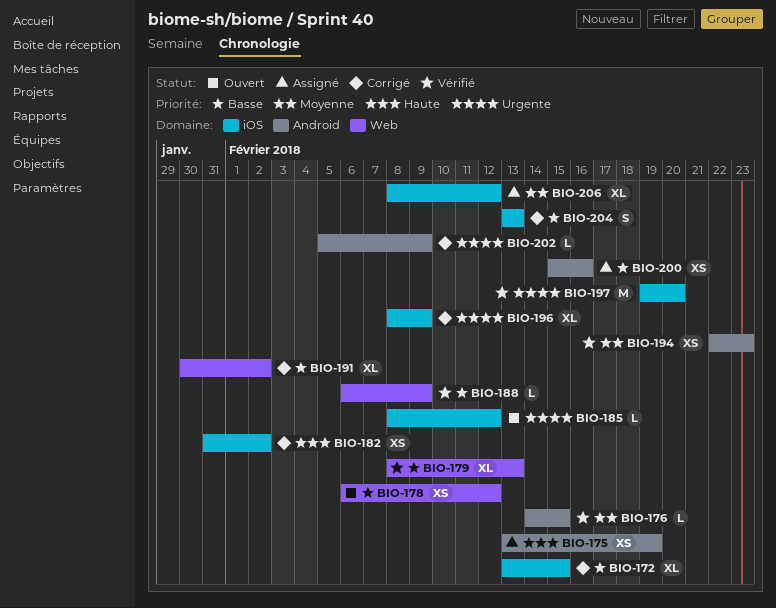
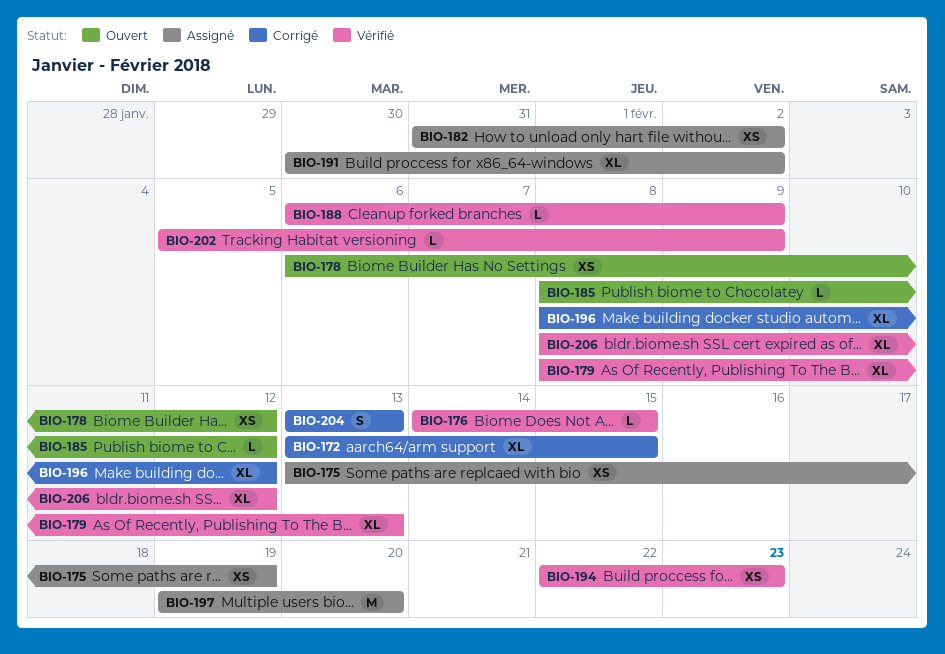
BIO-182, status: Corrigé -> Assigné
BIO-191, status: Corrigé -> Assigné
BIO-196, due: Feb 9 -> Feb 12
BIO-197, status: Vérifié -> Assigné
BIO-200: present -> none
BIO-202, status: Corrigé -> Vérifié
BIO-206, status: Assigné -> Vérifié

